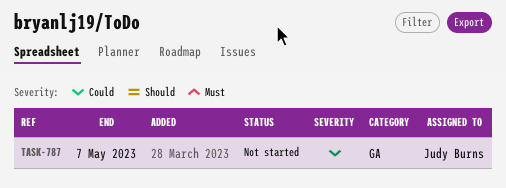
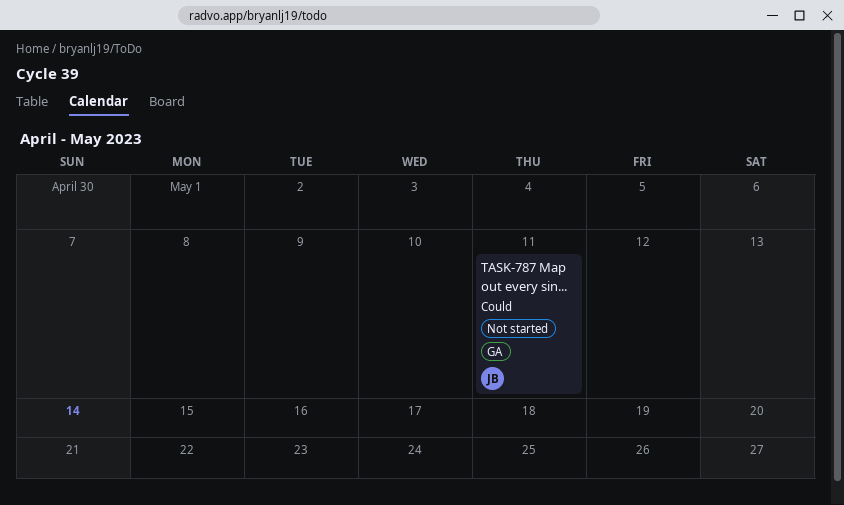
TASK-787, due: May 7 -> May 11

